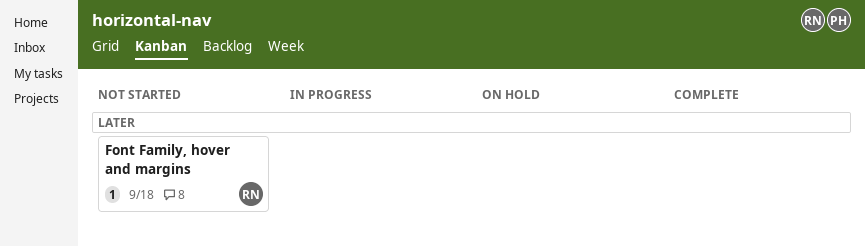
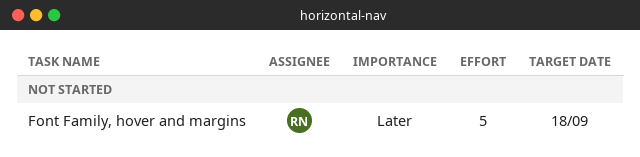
Font Family, hover and margins, estimate: 1 -> 5

